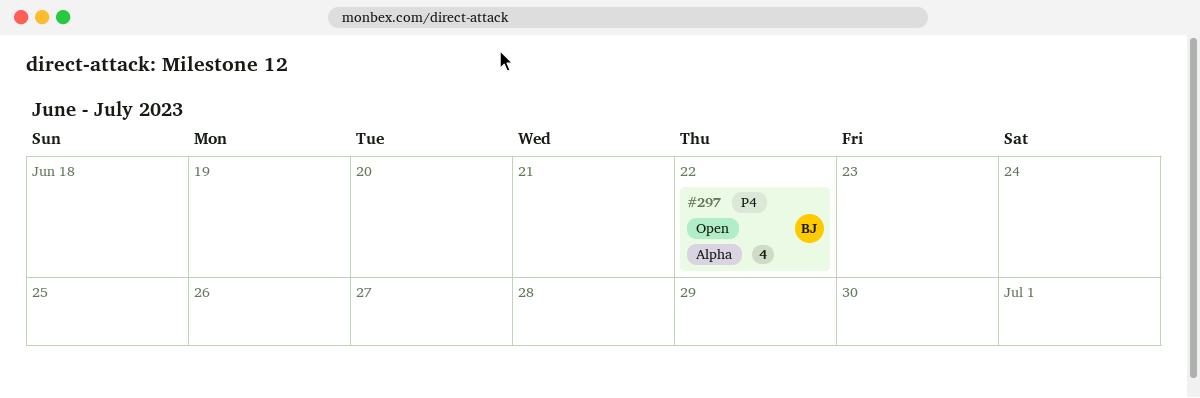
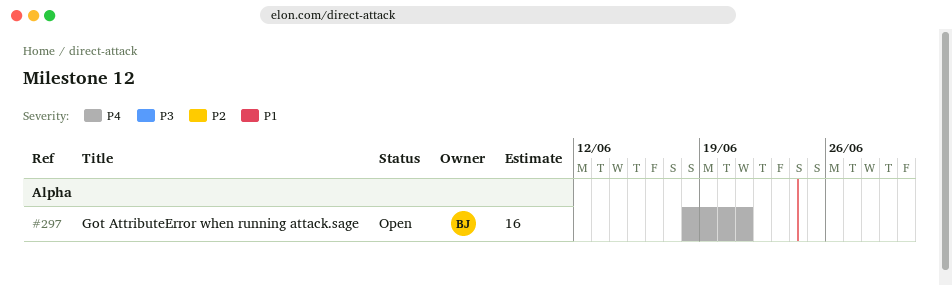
#297, estimate: 4 -> 16
#297, due: Jun 22 -> Jun 21

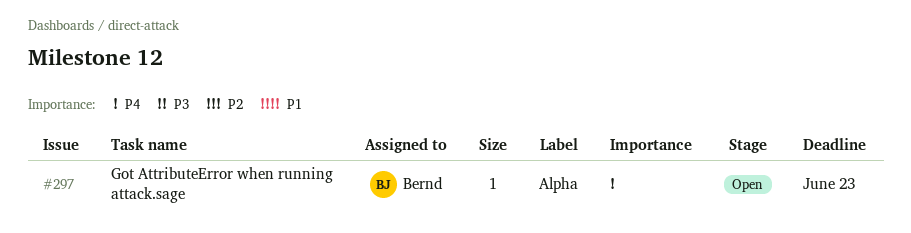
#297, estimate: 16 -> 1
#297, due: Jun 21 -> Jun 23

